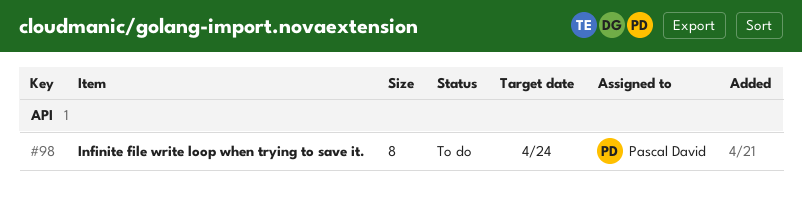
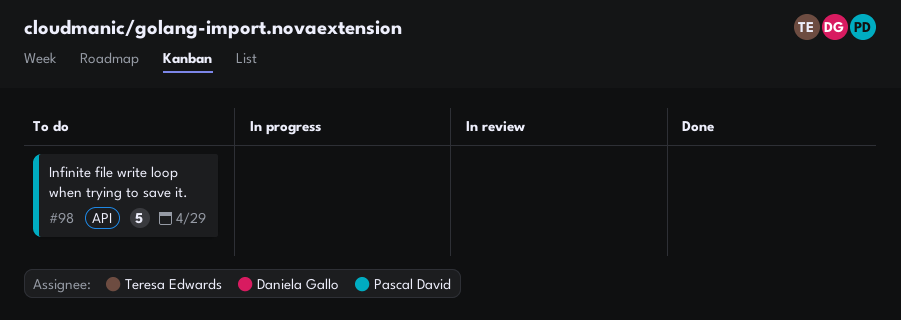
#98, estimate: 8 -> 5
#98, due: Apr 24 -> Apr 29

